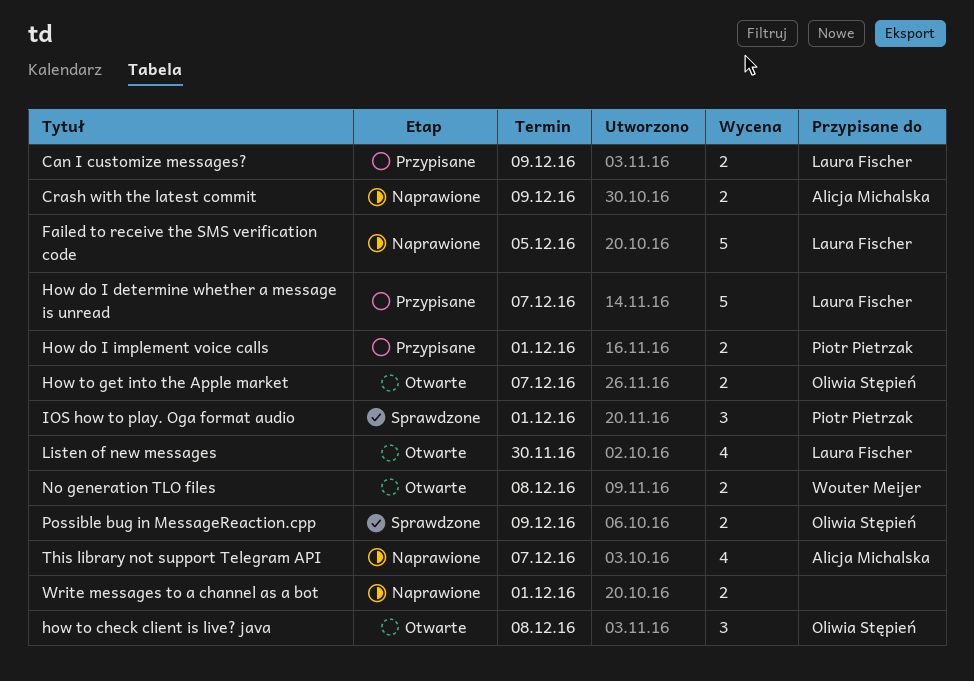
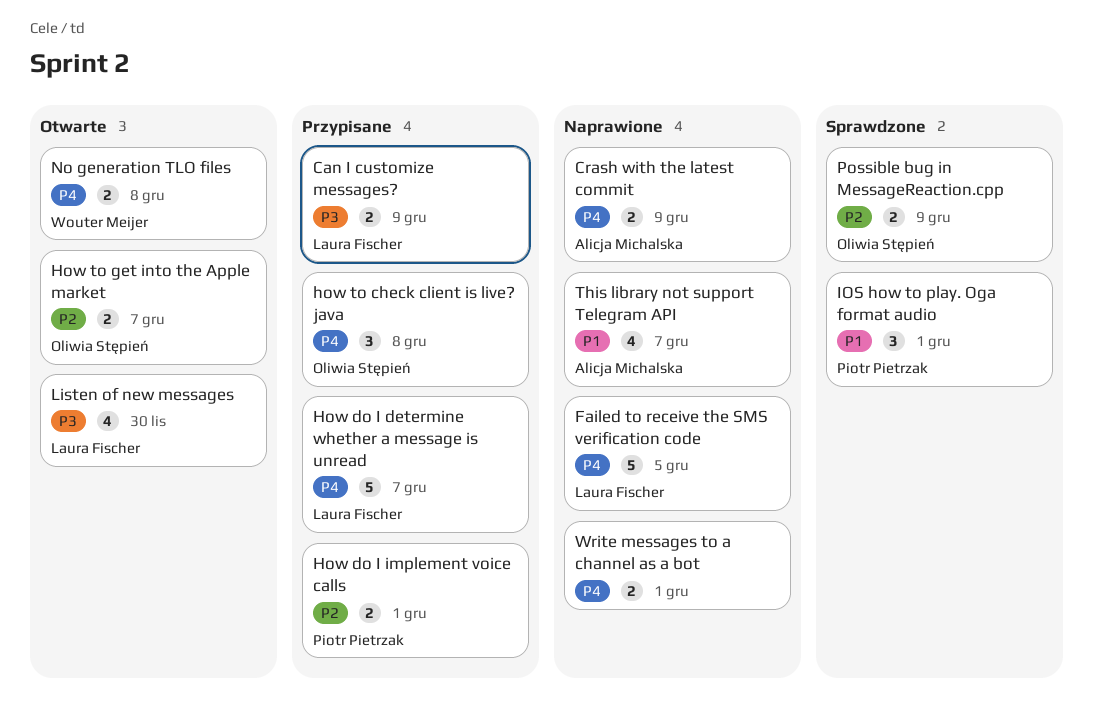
how to check client is live? java, status: Otwarte -> Przypisane

